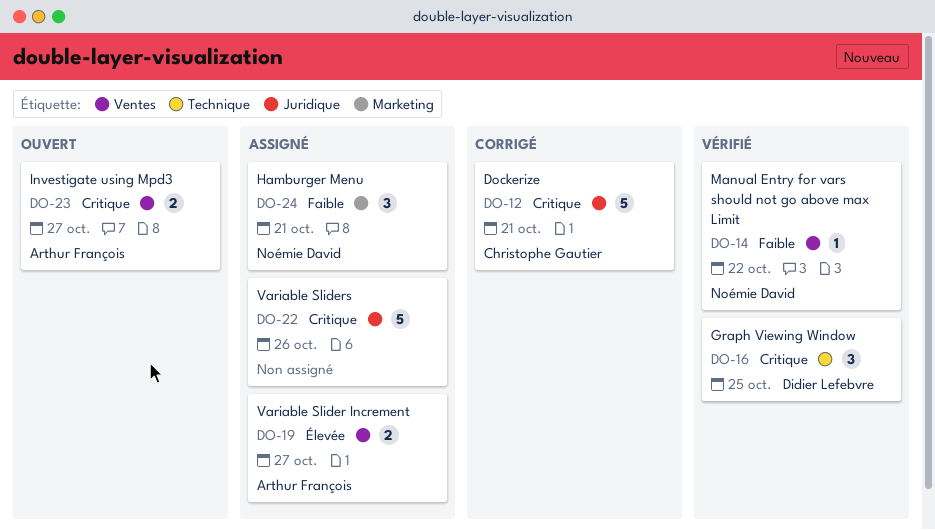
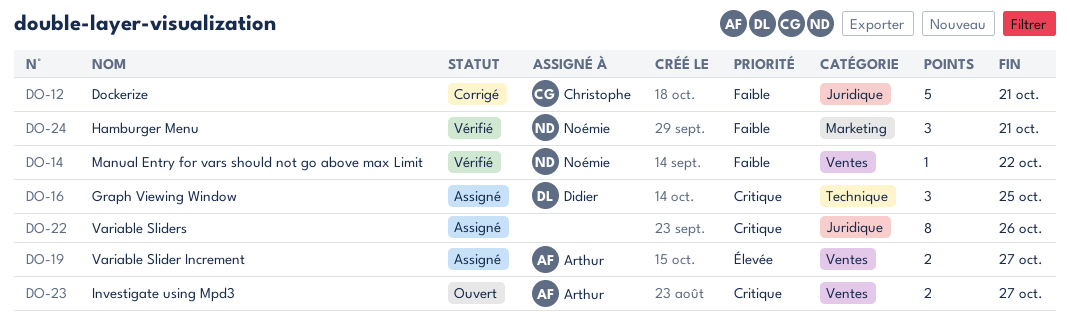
DO-12, priority: Critique -> Faible
DO-16, status: Vérifié -> Assigné
DO-22, estimate: 5 -> 8
DO-24, status: Assigné -> Vérifié

